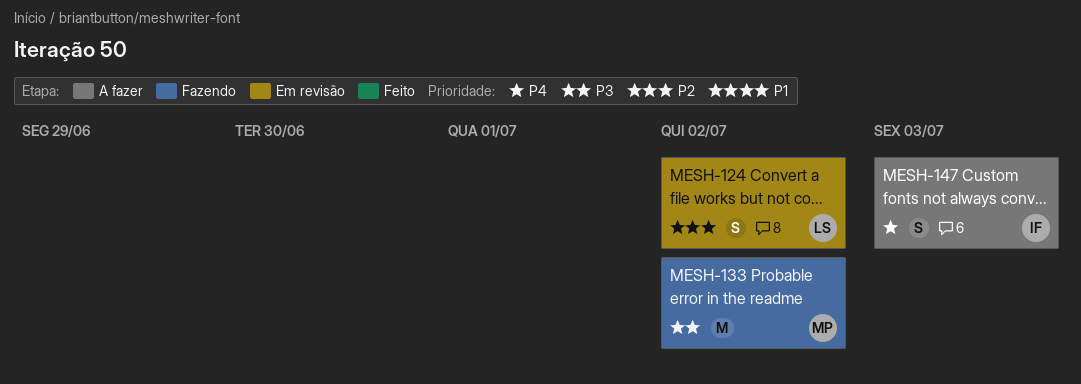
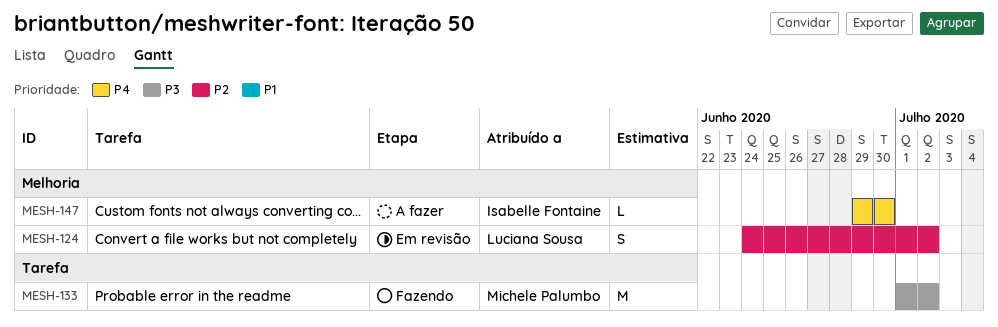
MESH-147, estimate: S -> L
MESH-147, due: Jul 3 -> Jun 30

